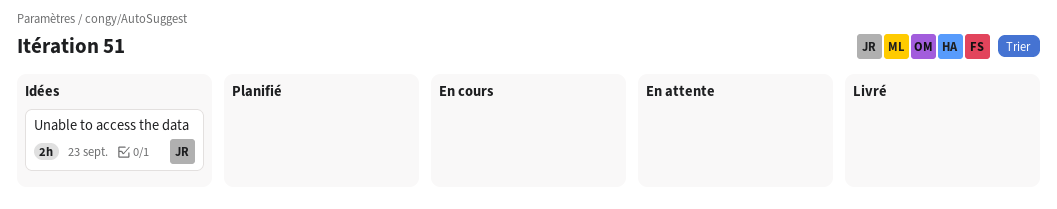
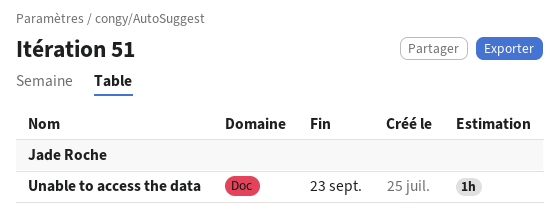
Unable to access the data, estimate: 2h -> 1h

